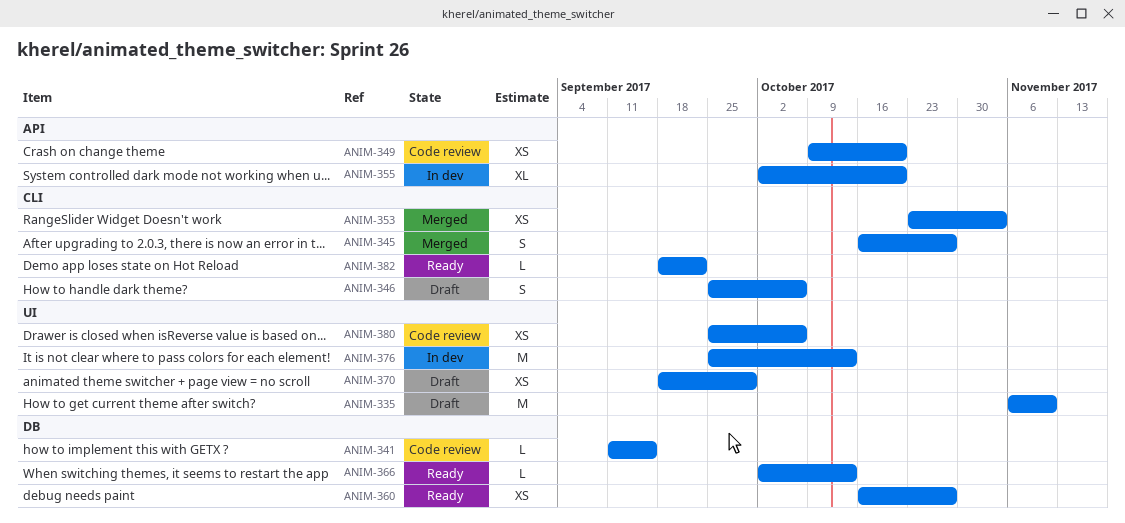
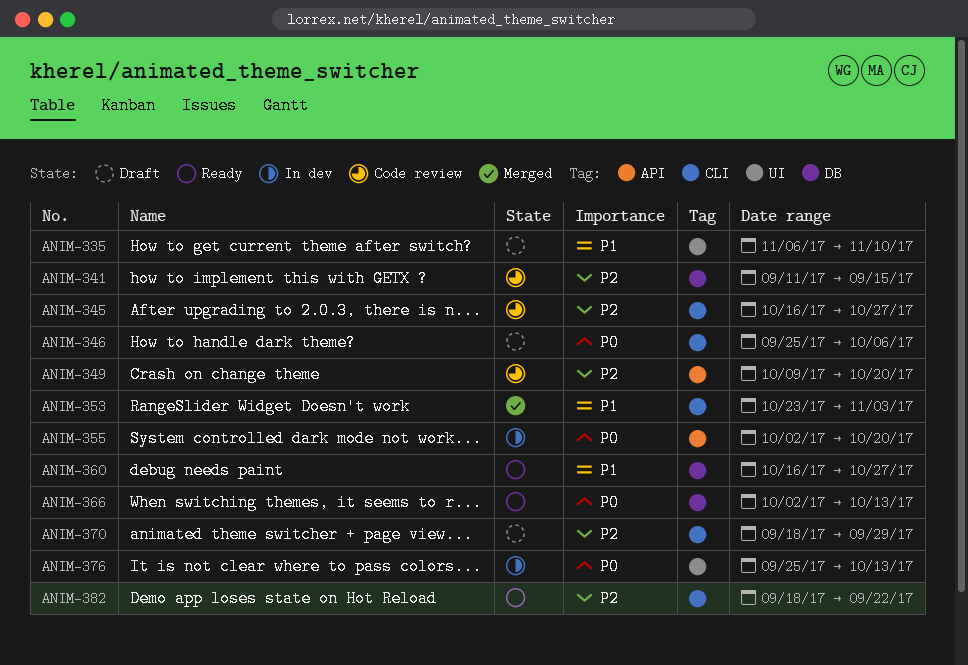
ANIM-345, status: Merged -> Code review
ANIM-370, label: UI -> CLI
ANIM-380: present -> none

